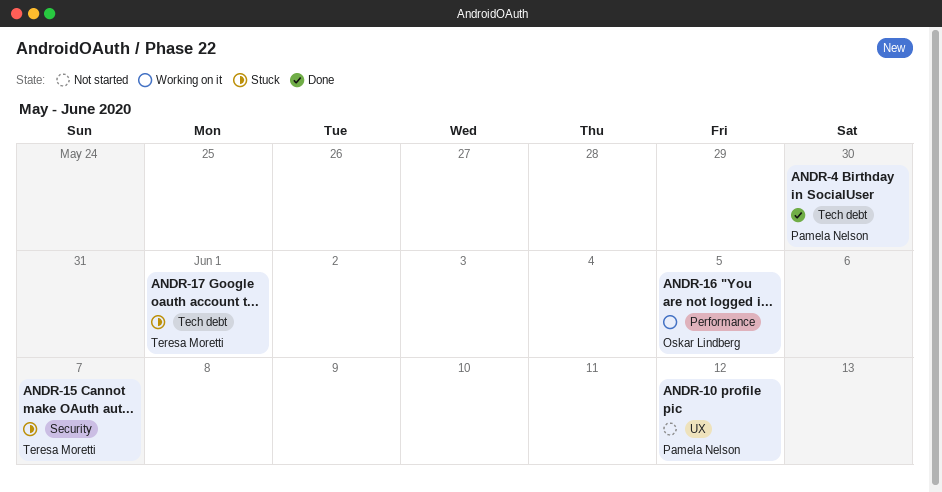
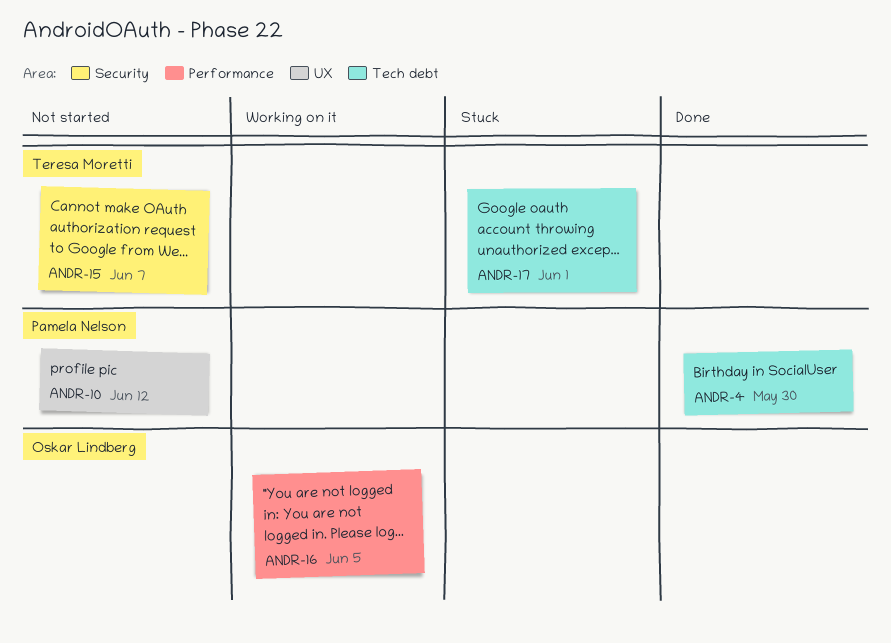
ANDR-15, status: Stuck -> Not started

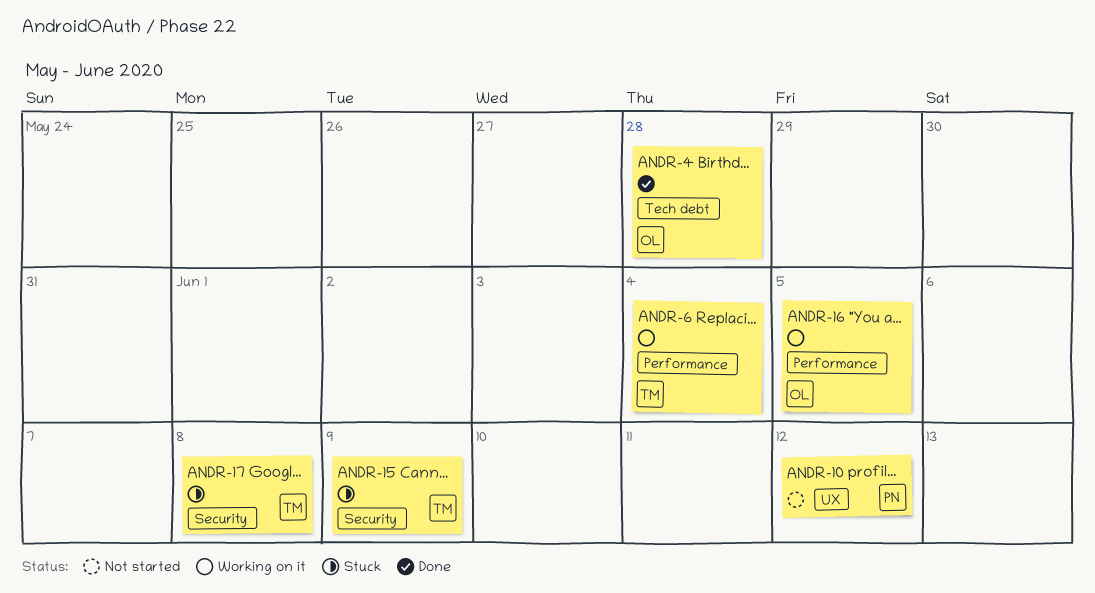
ANDR-4, owner: Pamela Nelson -> Oskar Lindberg
ANDR-4, due: May 30 -> May 28
ANDR-6: none -> present
ANDR-15, status: Not started -> Stuck
ANDR-15, due: Jun 7 -> Jun 9
ANDR-17, label: Tech debt -> Security
ANDR-17, due: Jun 1 -> Jun 8

